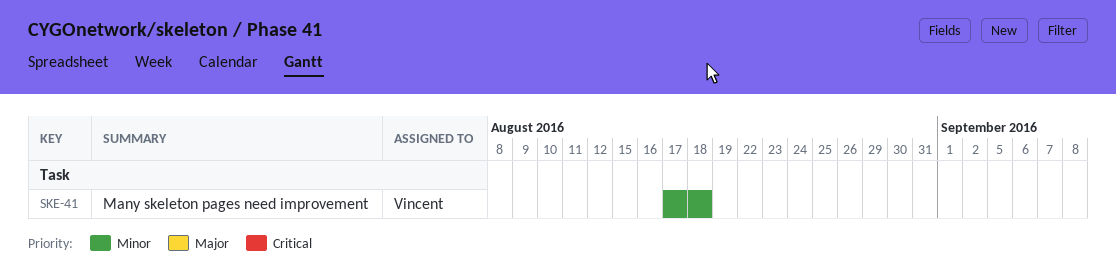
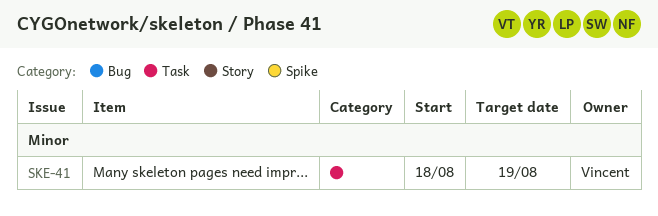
SKE-41, start: Aug 17 -> Aug 18
SKE-41, due: Aug 18 -> Aug 19

